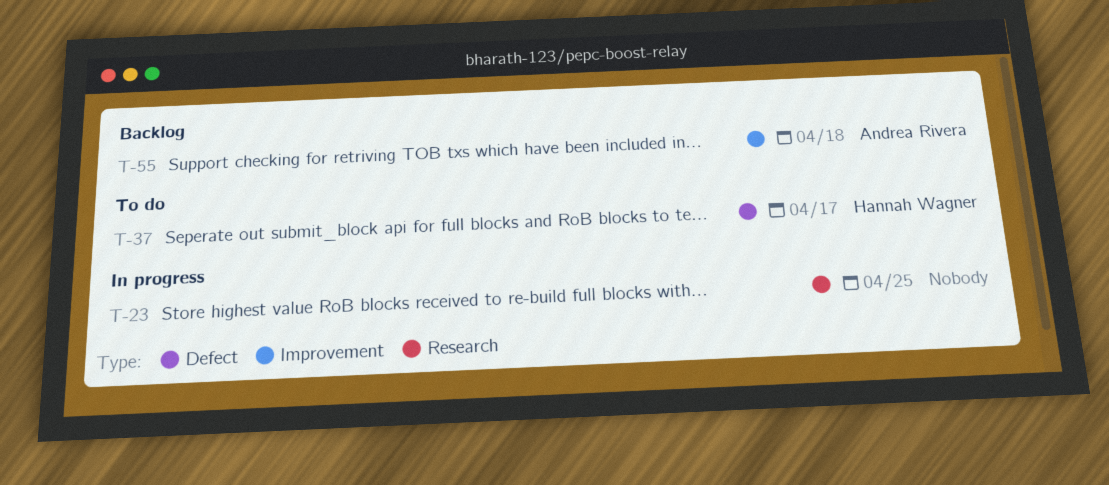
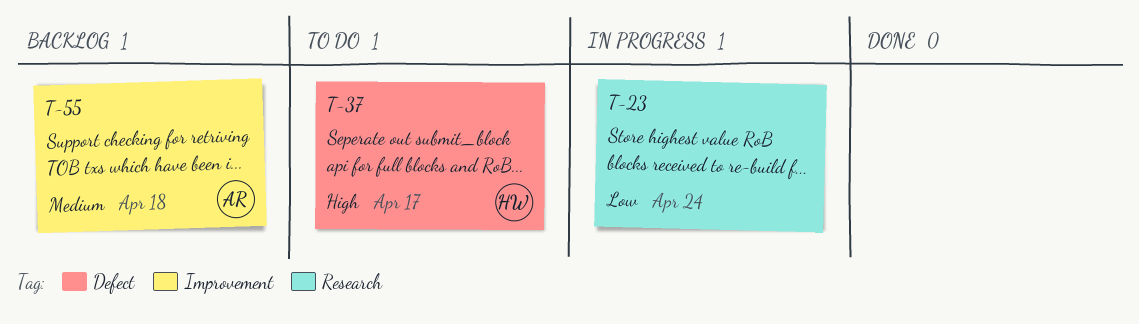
T-23, due: Apr 25 -> Apr 24

